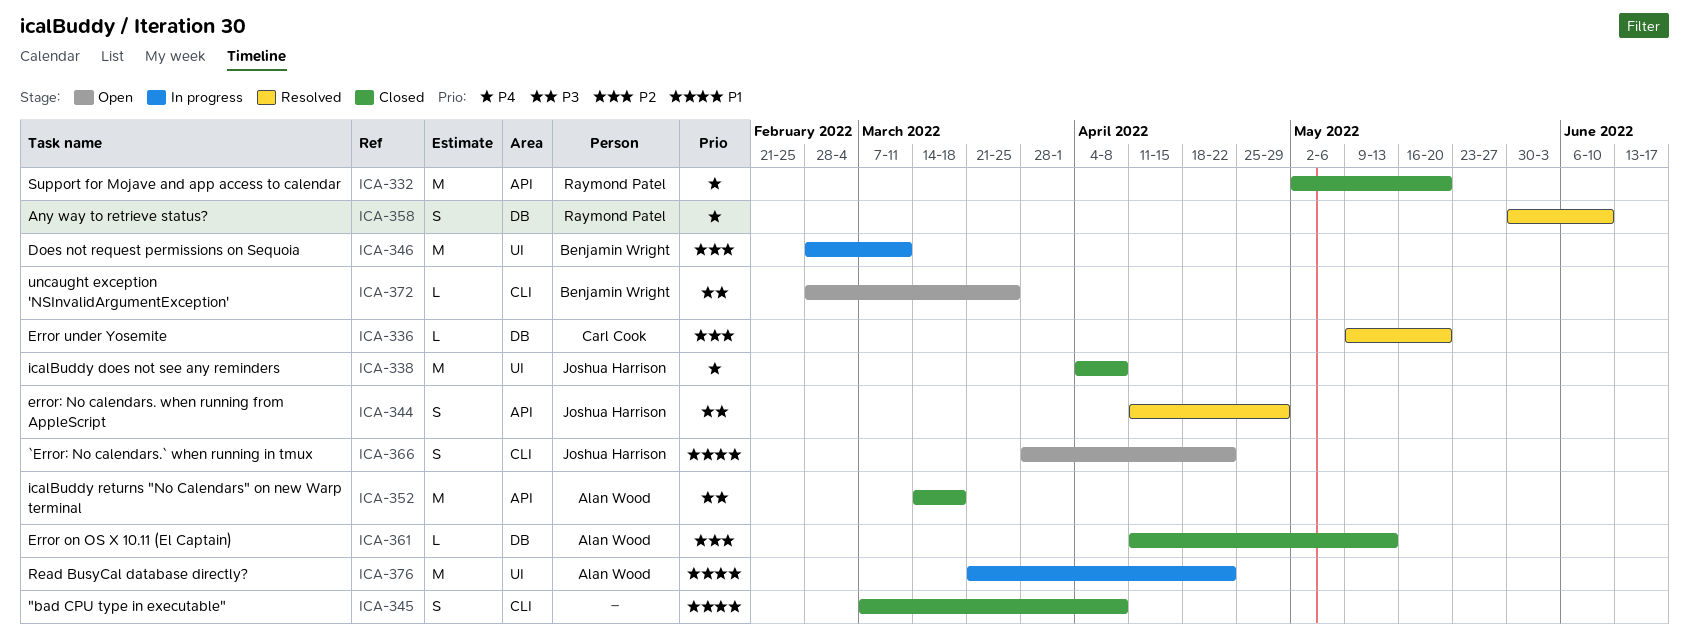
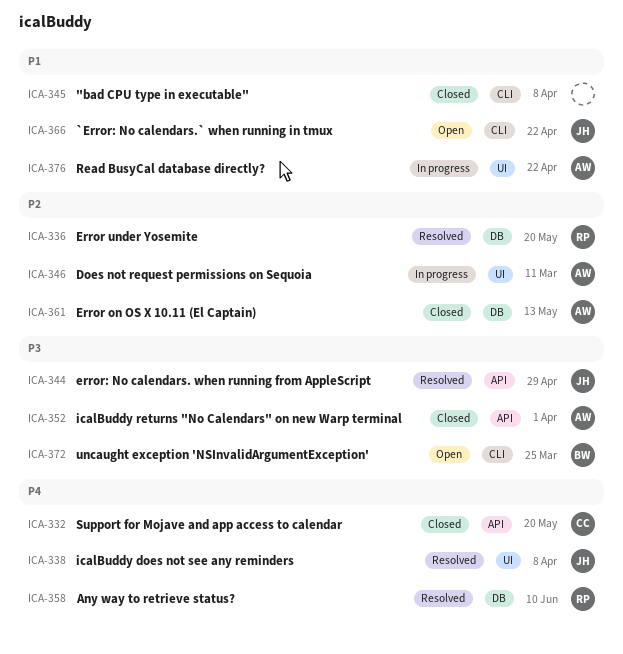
ICA-332, owner: Raymond Patel -> Carl Cook
ICA-336, owner: Carl Cook -> Raymond Patel
ICA-338, status: Closed -> Resolved
ICA-346, owner: Benjamin Wright -> Alan Wood
ICA-352, due: Mar 18 -> Apr 1

